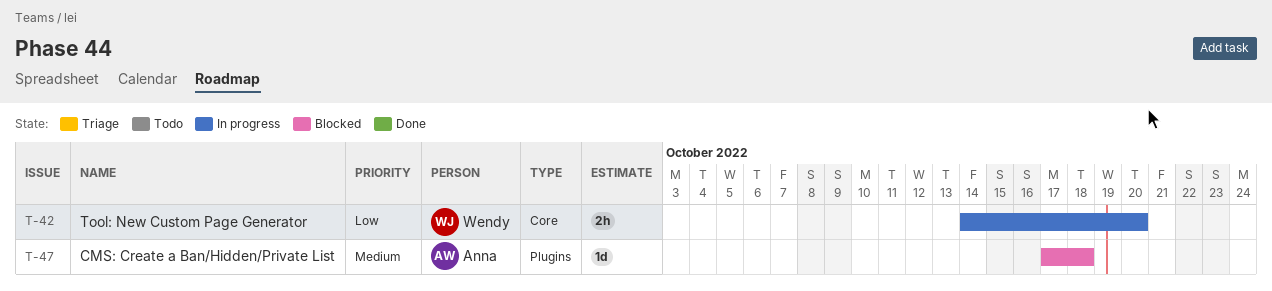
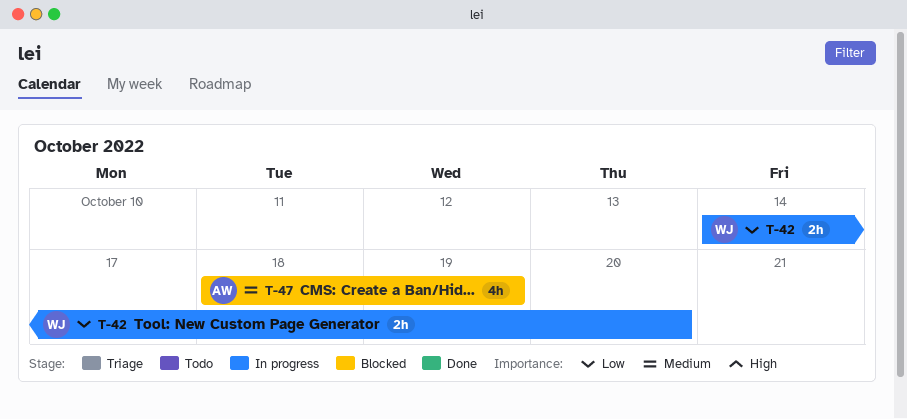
T-47, estimate: 1d -> 4h
T-47, start: Oct 17 -> Oct 18
T-47, due: Oct 18 -> Oct 19

